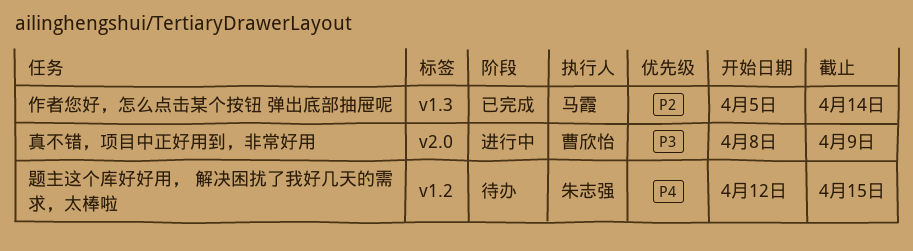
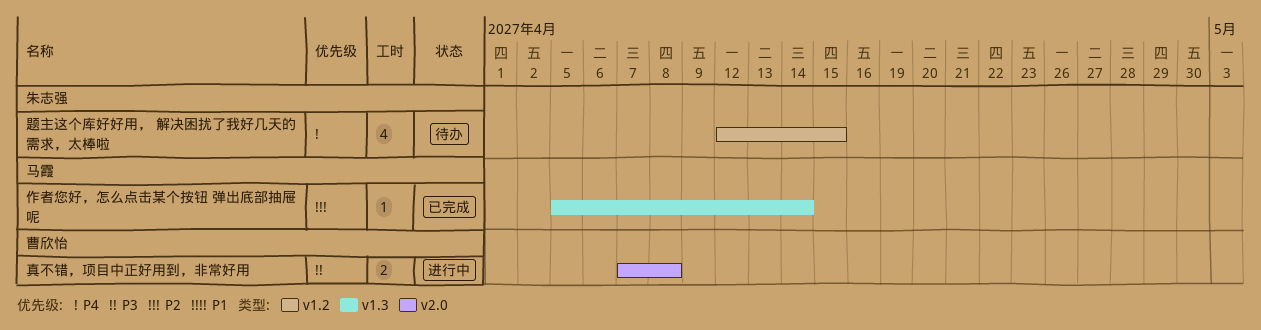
真不错，项目中正好用到，非常好用, start: Apr 8 -> Apr 7
真不错，项目中正好用到，非常好用, due: Apr 9 -> Apr 8

